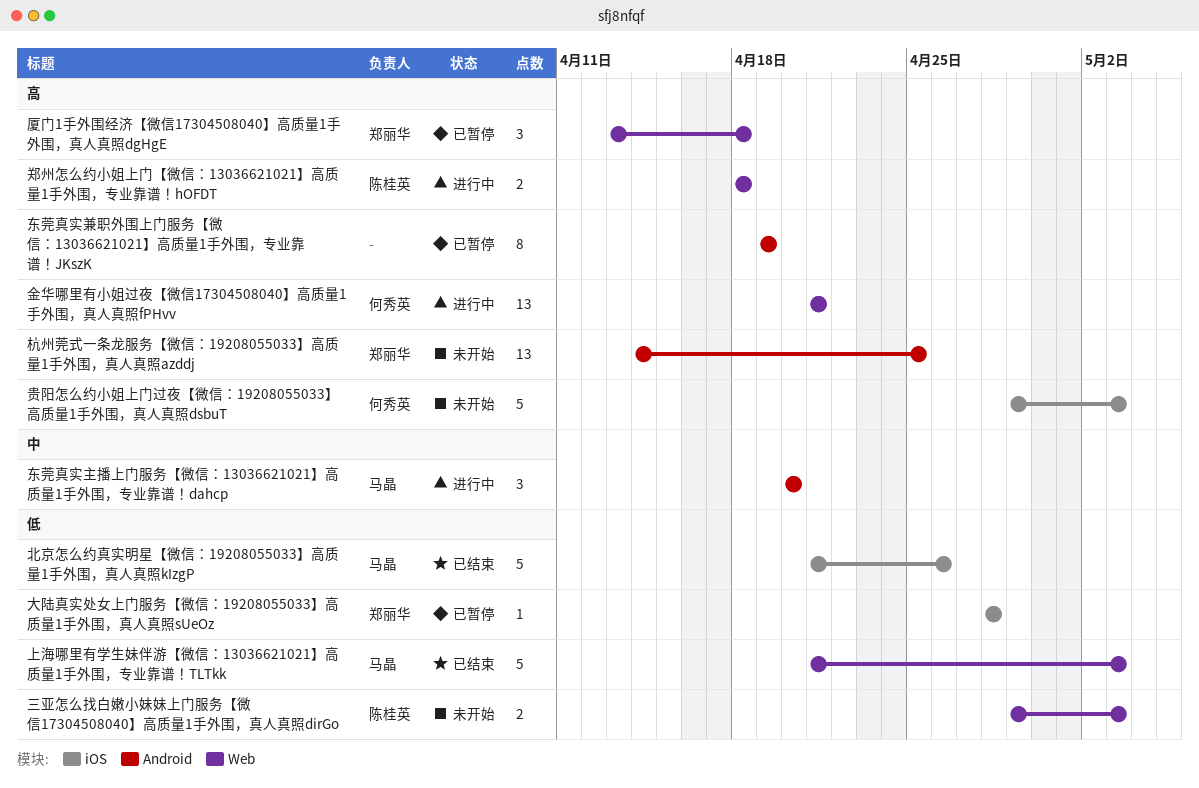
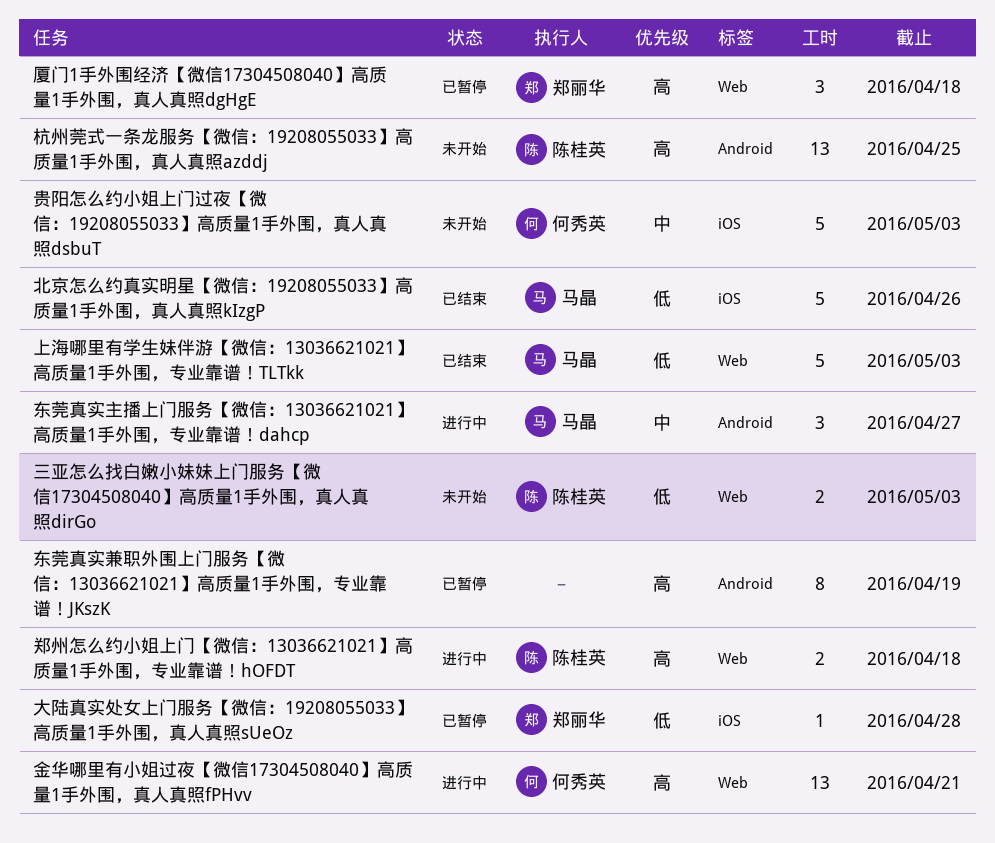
东莞真实主播上门服务【微信：13036621021】高质量1手外围，专业靠谱！dahcp, due: Apr 20 -> Apr 27
杭州莞式一条龙服务【微信：19208055033】高质量1手外围，真人真照azddj, owner: 郑丽华 -> 陈桂英
贵阳怎么约小姐上门过夜【微信：19208055033】高质量1手外围，真人真照dsbuT, priority: 高 -> 中

